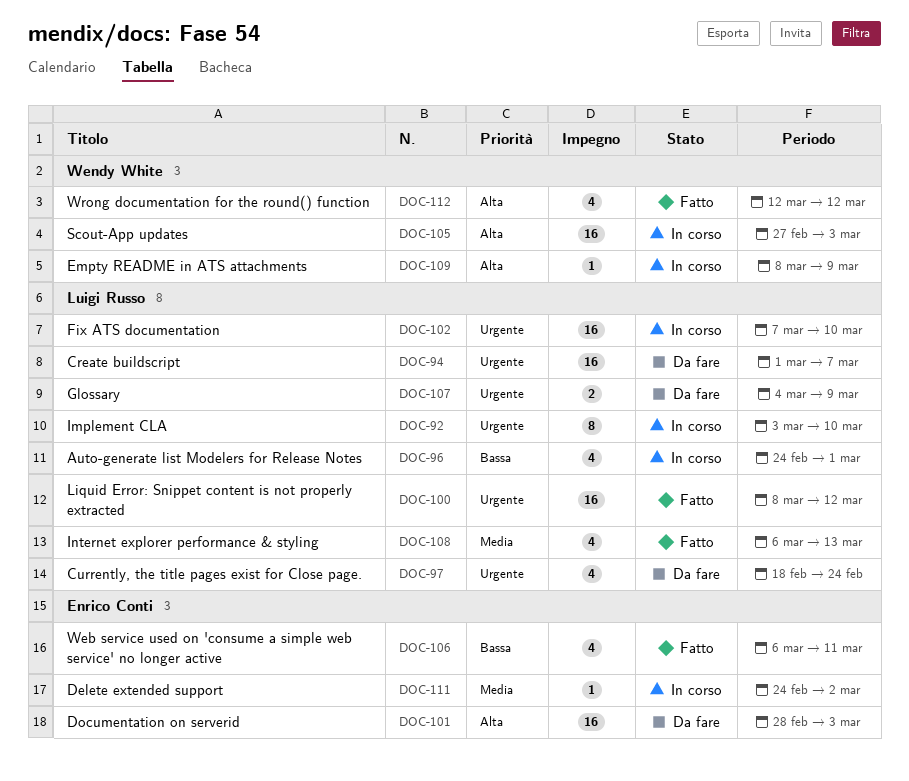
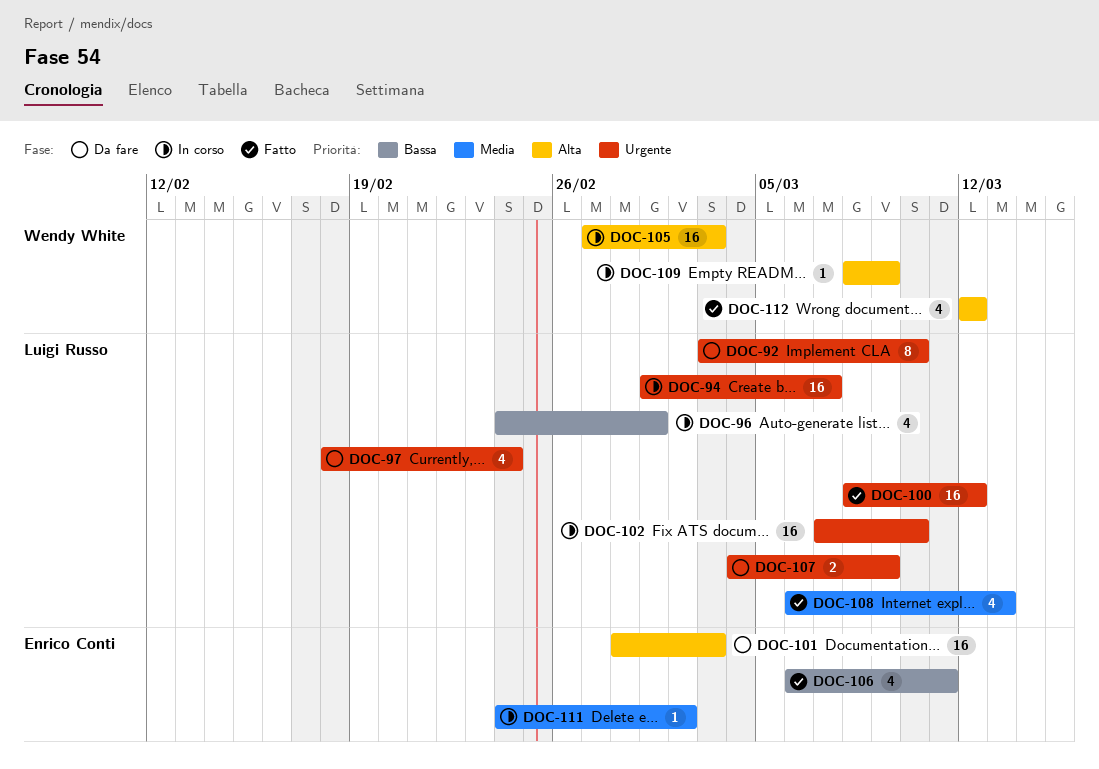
DOC-92, status: In corso -> Da fare
DOC-94, status: Da fare -> In corso

